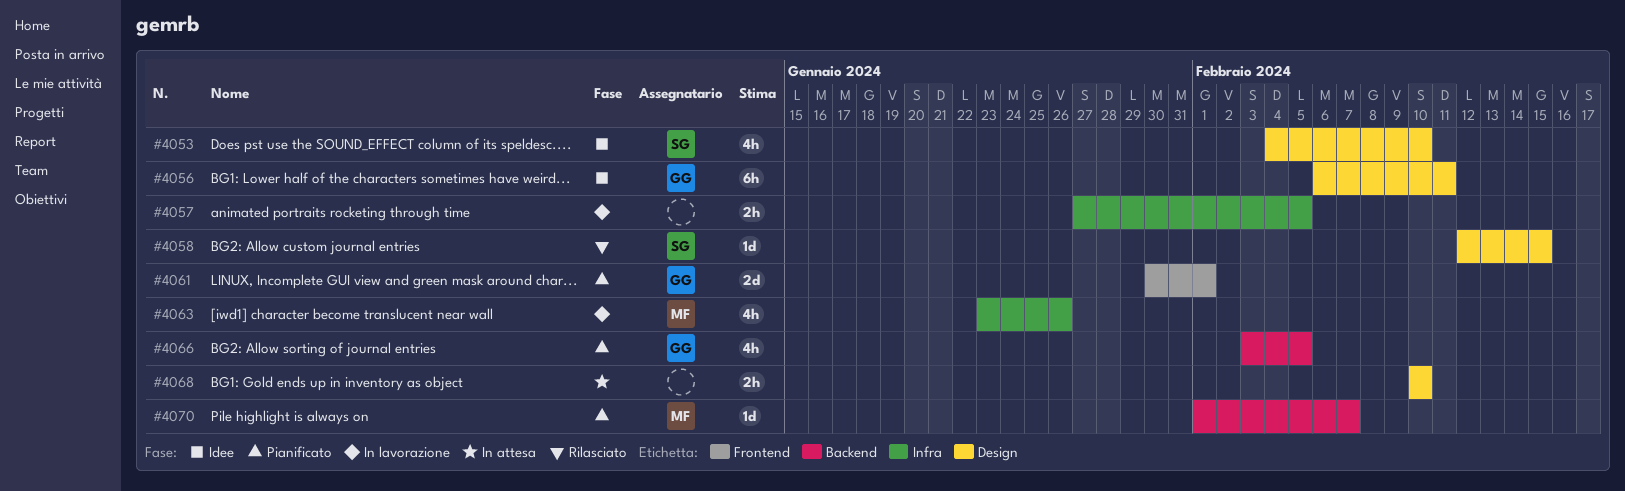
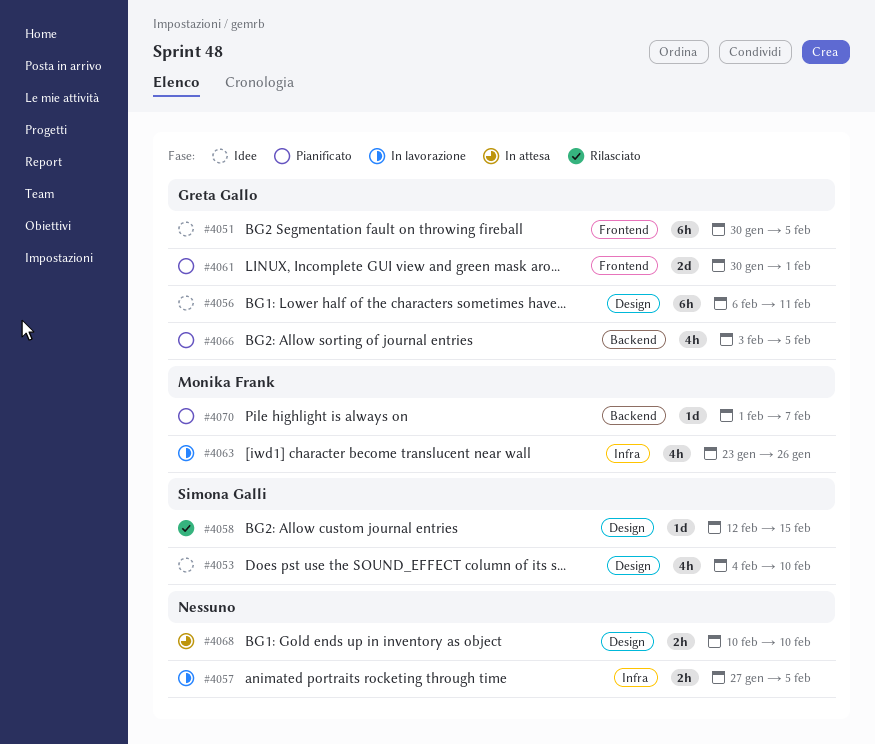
#4051: none -> present

